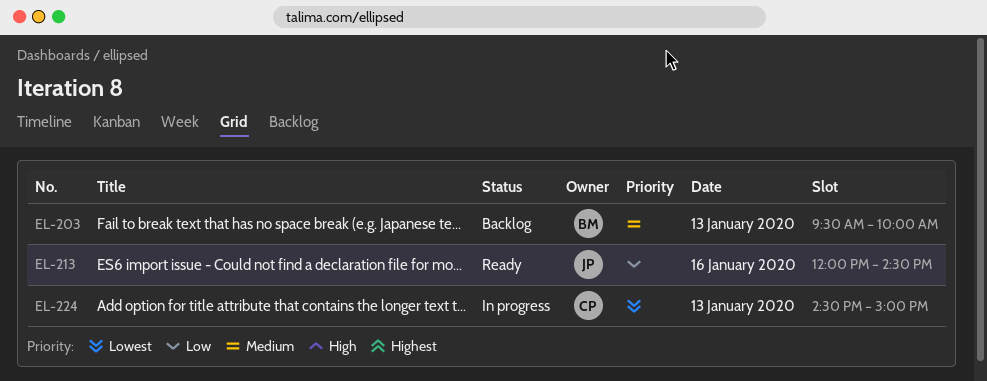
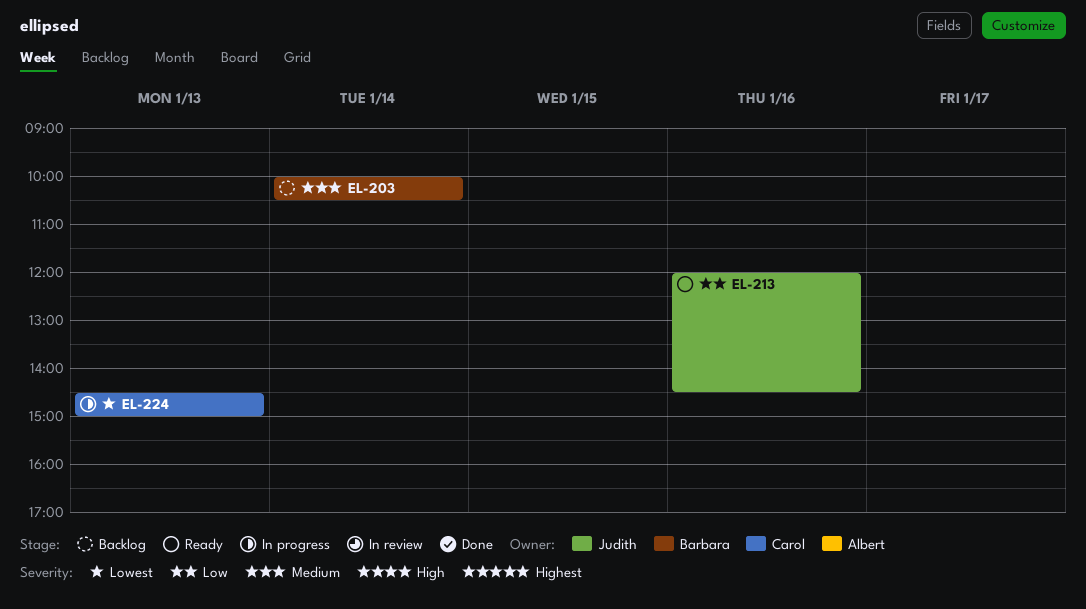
EL-203, day: Jan 13 -> Jan 14
EL-203, begins: 09:30 -> 10:00
EL-203, ends: 10:00 -> 10:30

